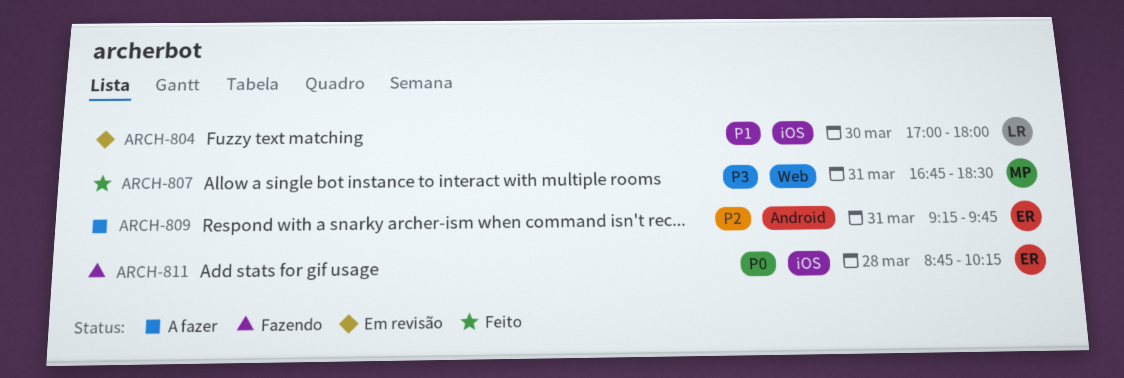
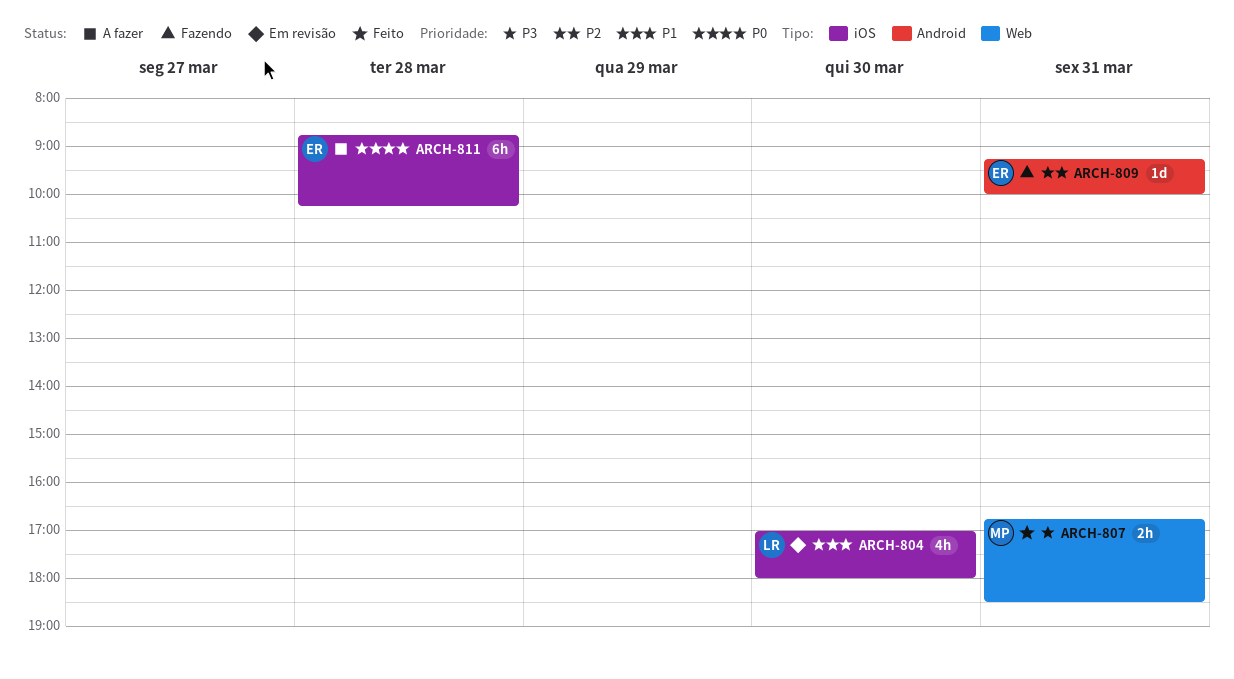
ARCH-809, status: A fazer -> Fazendo
ARCH-809, ends: 09:45 -> 10:00
ARCH-811, status: Fazendo -> A fazer

